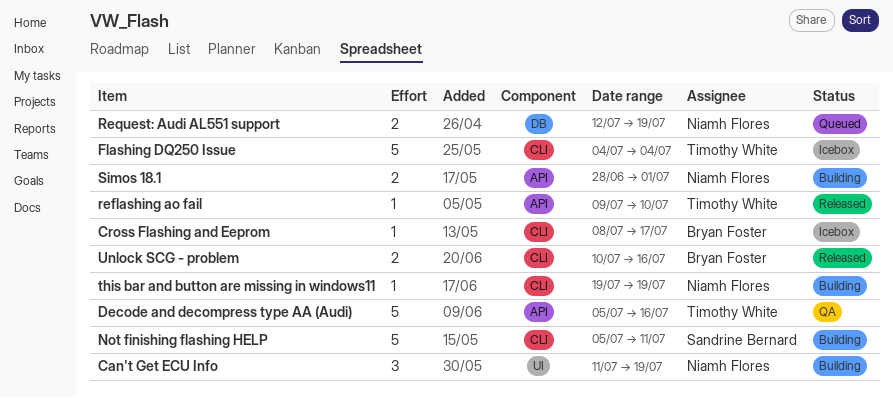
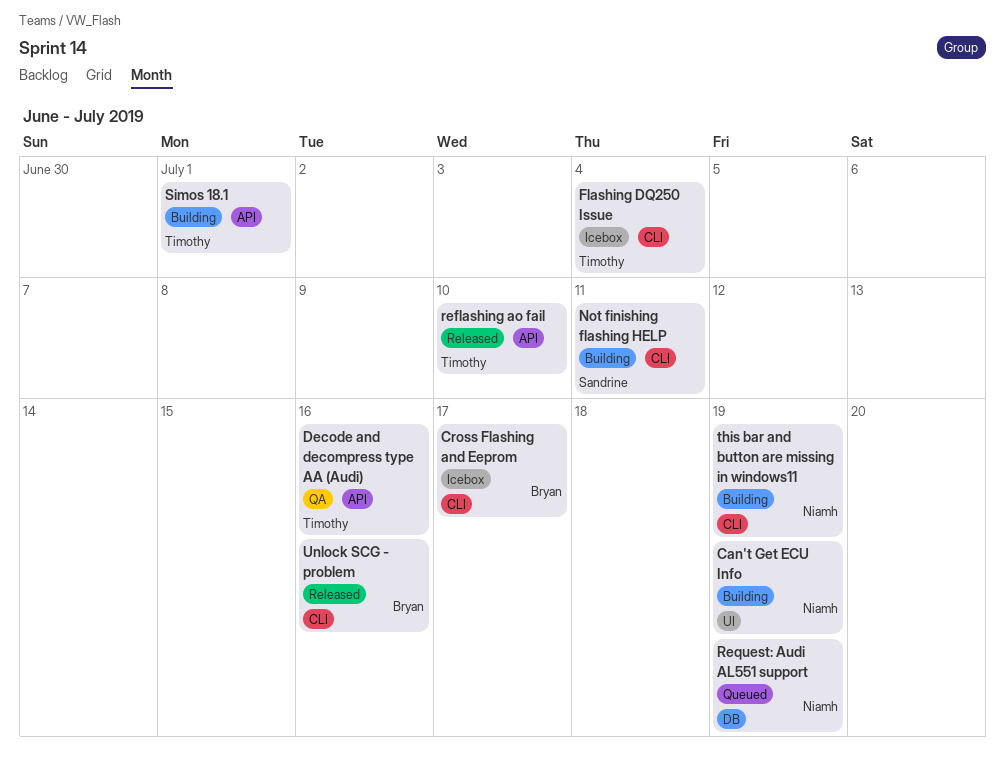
Simos 18.1, owner: Niamh Flores -> Timothy White

